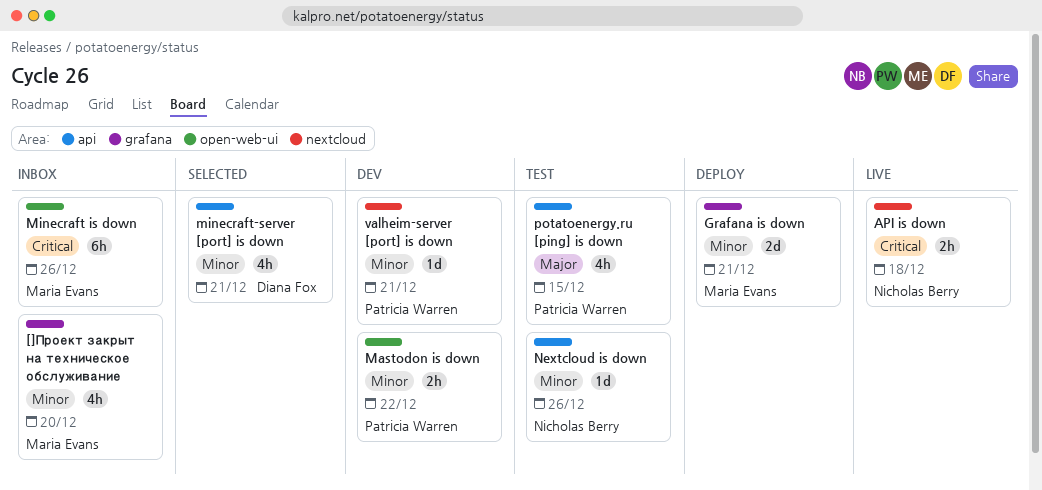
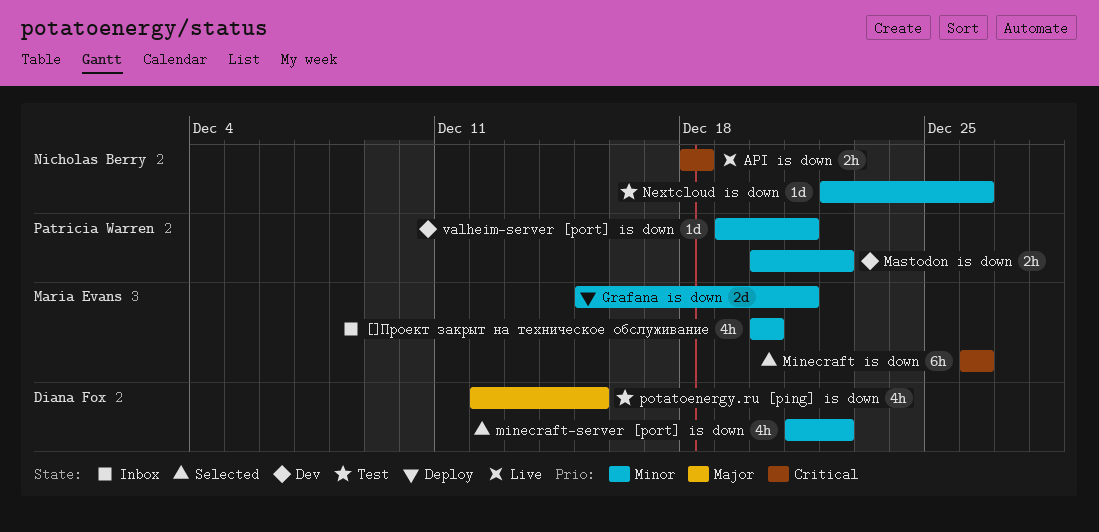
Minecraft is down, status: Inbox -> Selected
minecraft-server [port] is down, due: Dec 21 -> Dec 22
potatoenergy.ru [ping] is down, owner: Patricia Warren -> Diana Fox

